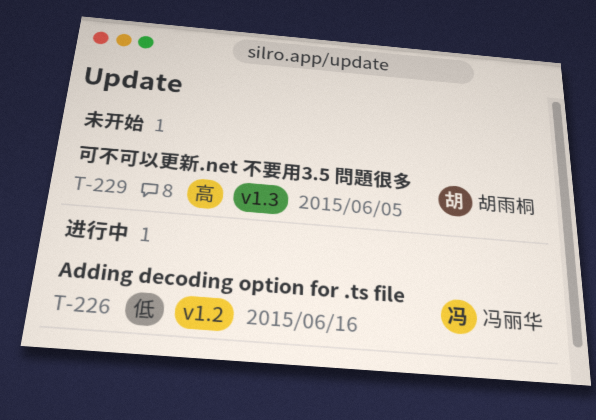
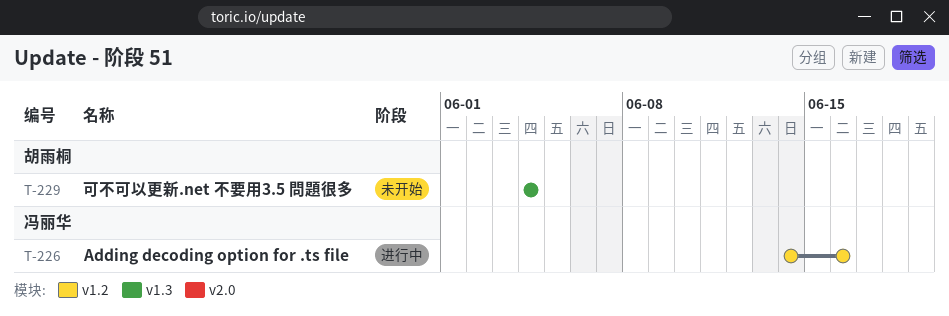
T-229, due: Jun 5 -> Jun 4

